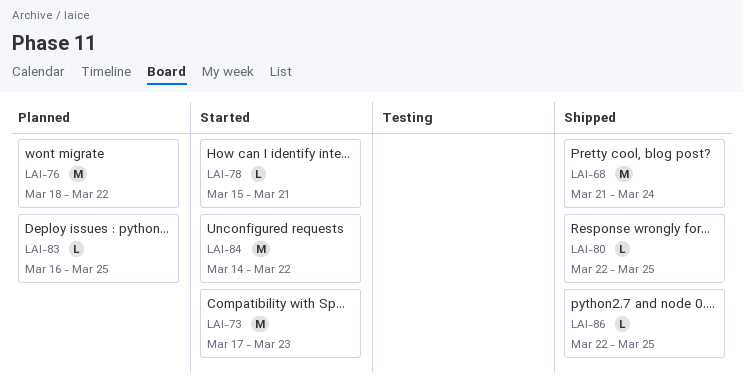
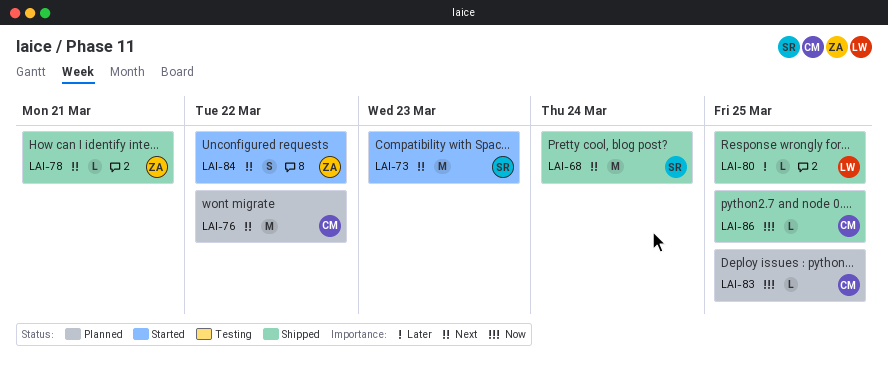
LAI-78, status: Started -> Shipped
LAI-84, estimate: M -> S

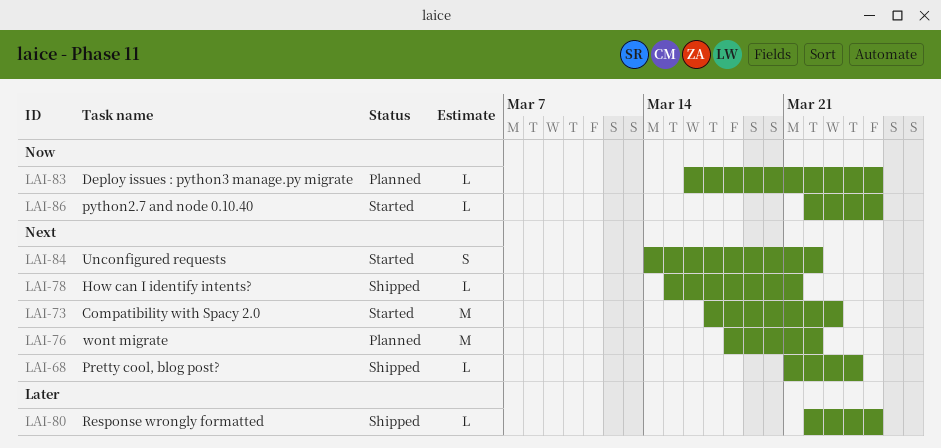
LAI-68, estimate: M -> L
LAI-86, status: Shipped -> Started

